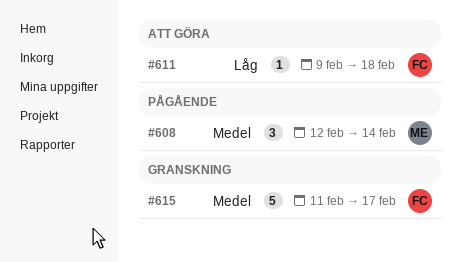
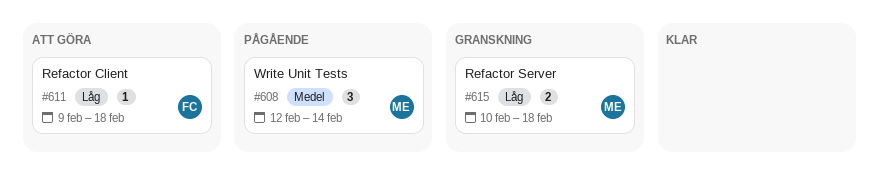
#615, owner: FC -> ME
#615, priority: Medel -> Låg
#615, estimate: 5 -> 2
#615, start: Feb 11 -> Feb 10
#615, due: Feb 17 -> Feb 18

